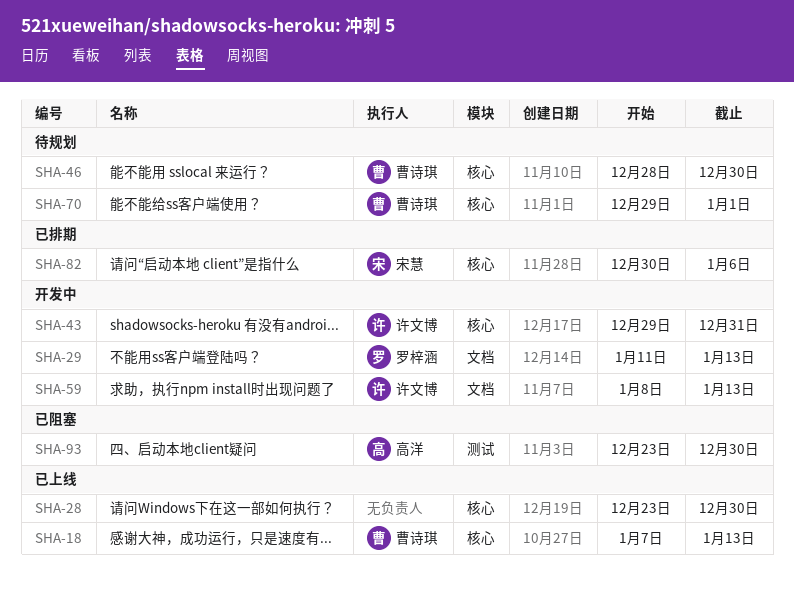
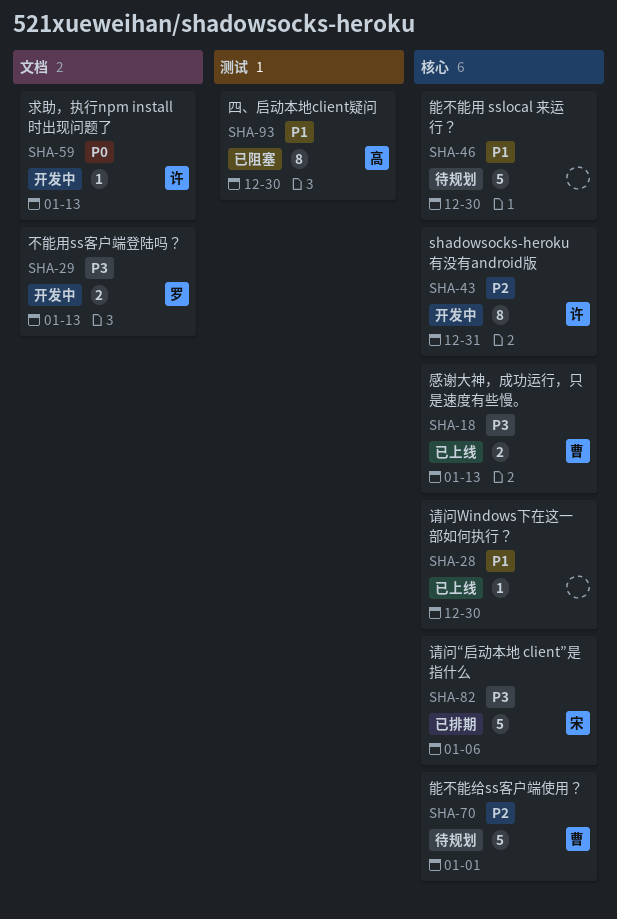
SHA-46, owner: 曹诗琪 -> none

